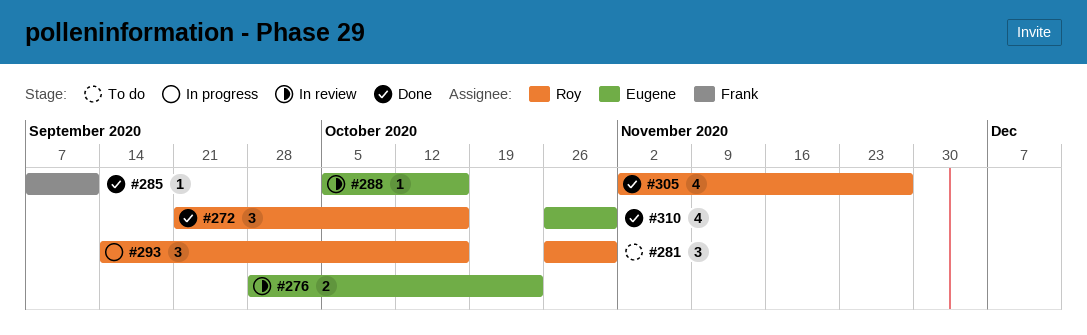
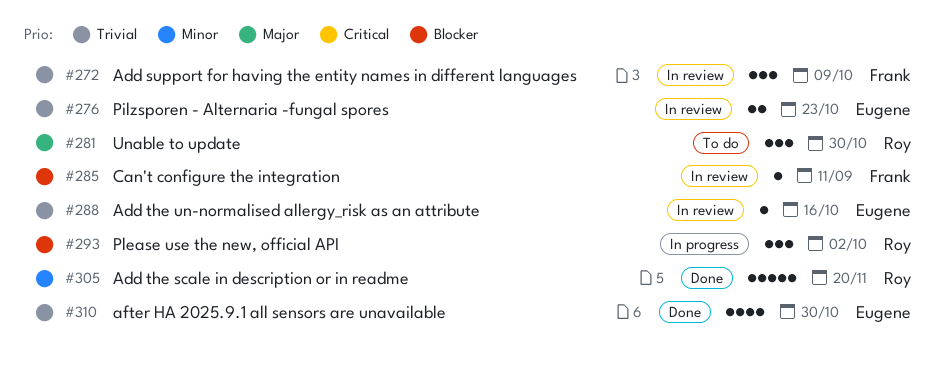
#272, status: Done -> In review
#272, owner: Roy -> Frank
#272, due: Oct 16 -> Oct 9
#285, status: Done -> In review
#293, due: Oct 16 -> Oct 2
#305, estimate: 4 -> 5
#305, due: Nov 27 -> Nov 20

